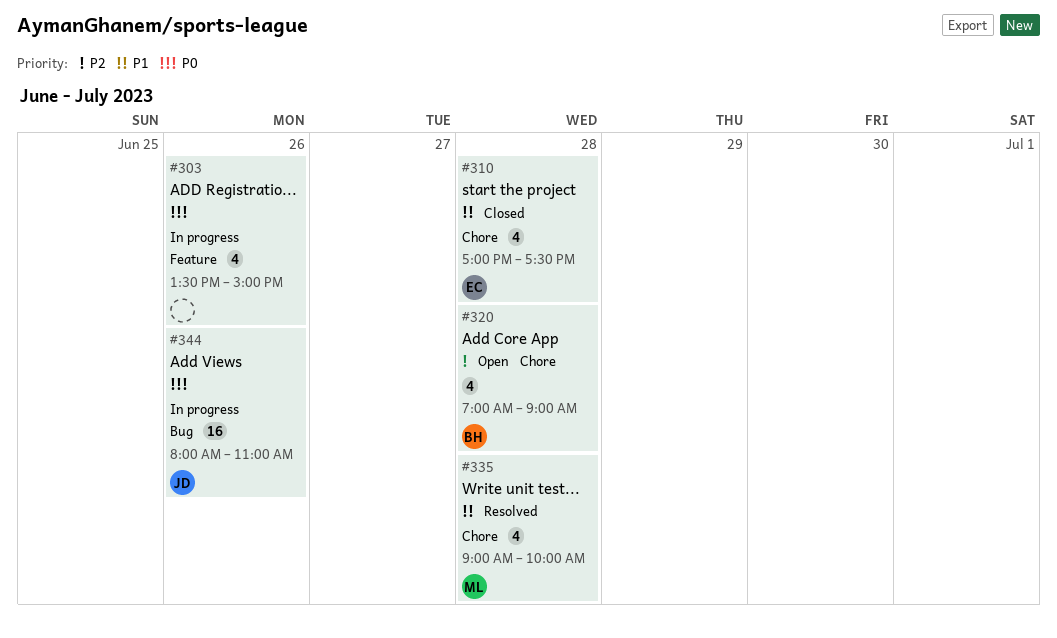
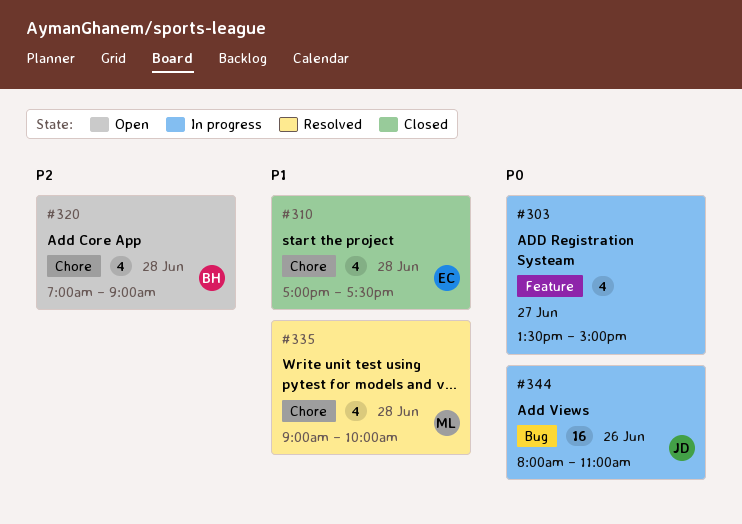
#303, day: Jun 26 -> Jun 27

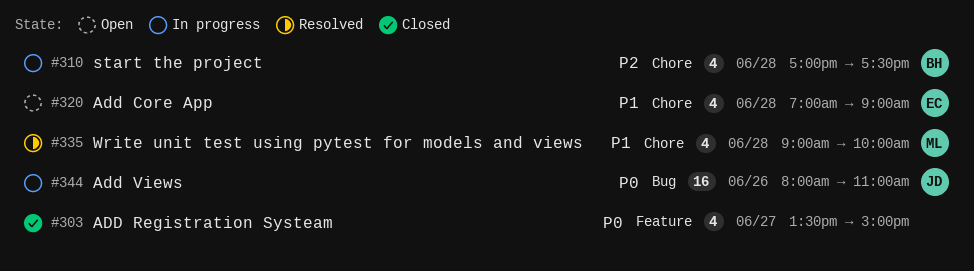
#303, status: In progress -> Closed
#310, status: Closed -> In progress
#310, owner: EC -> BH
#310, priority: P1 -> P2
#320, owner: BH -> EC
#320, priority: P2 -> P1

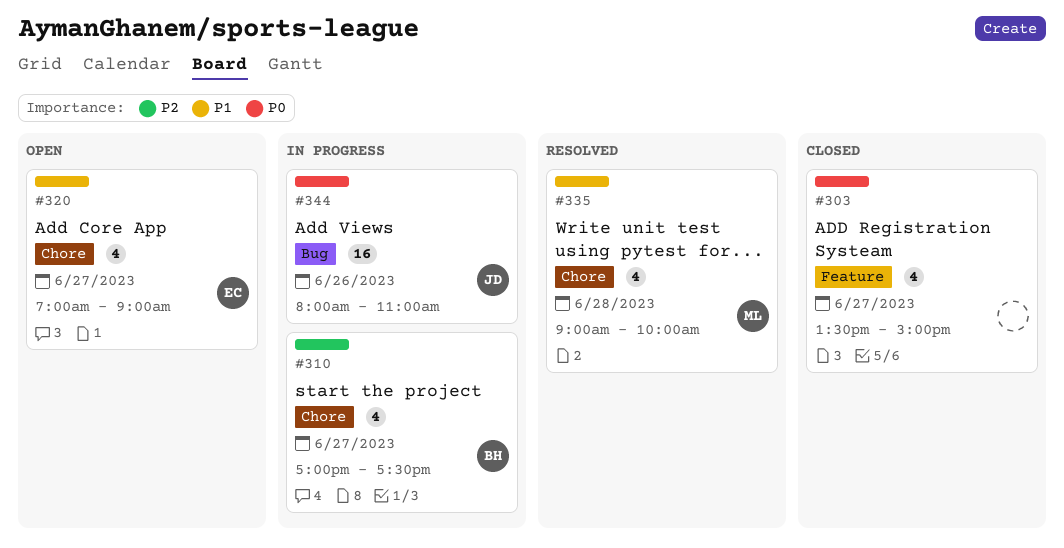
#310, day: Jun 28 -> Jun 27
#320, day: Jun 28 -> Jun 27

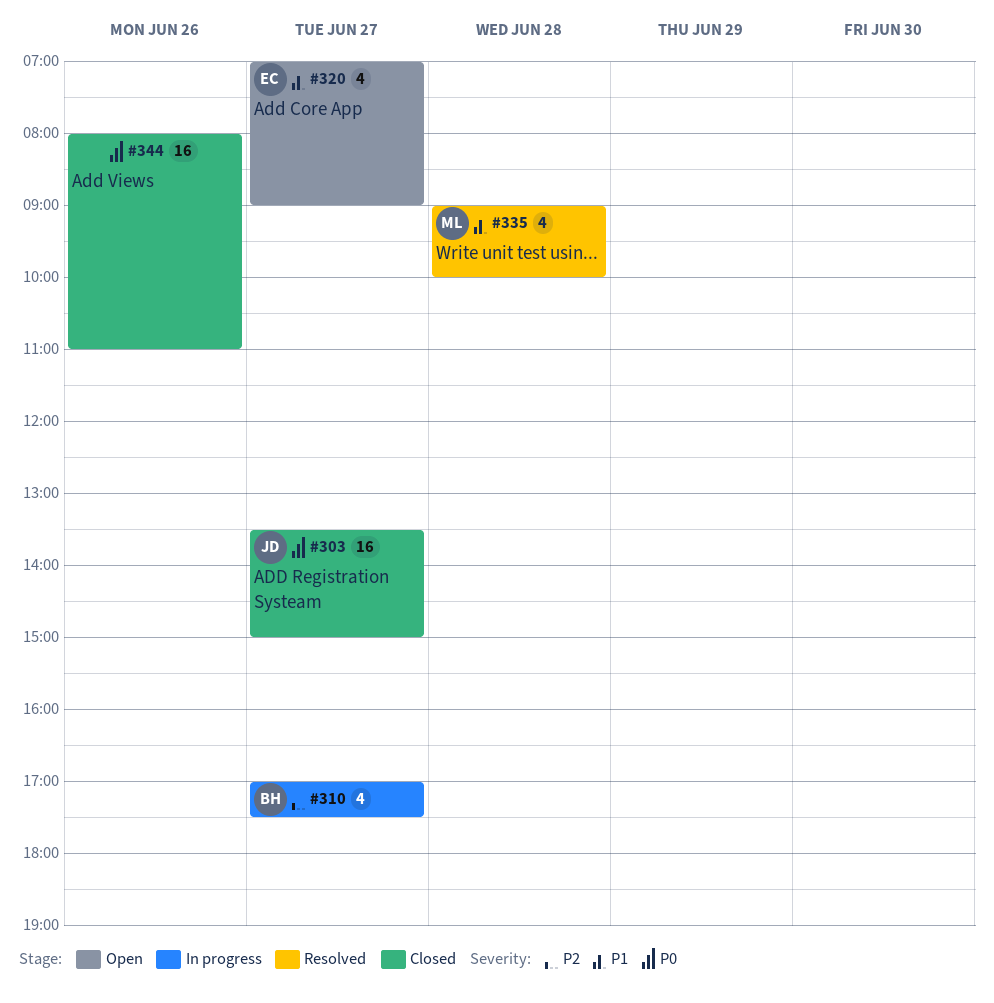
#303, owner: none -> JD
#303, estimate: 4 -> 16
#344, status: In progress -> Closed
#344, owner: JD -> none

